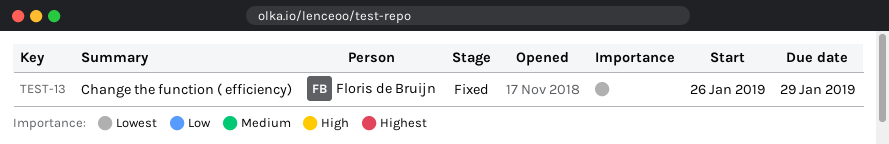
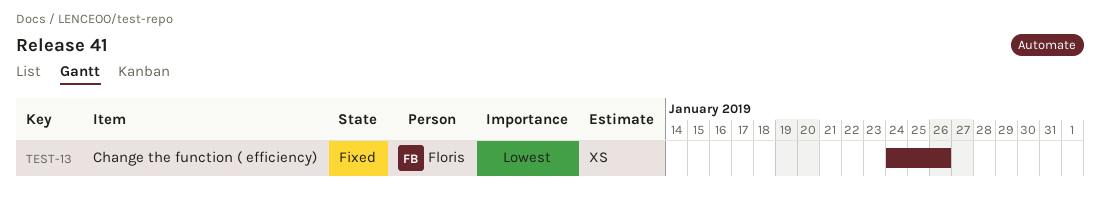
TEST-13, start: Jan 26 -> Jan 24
TEST-13, due: Jan 29 -> Jan 26

